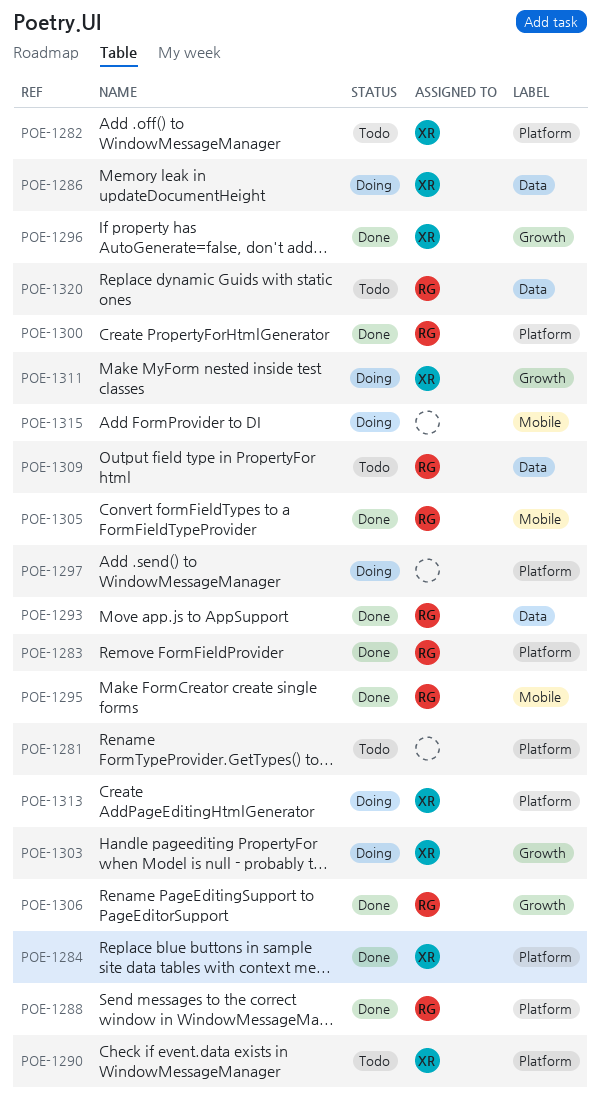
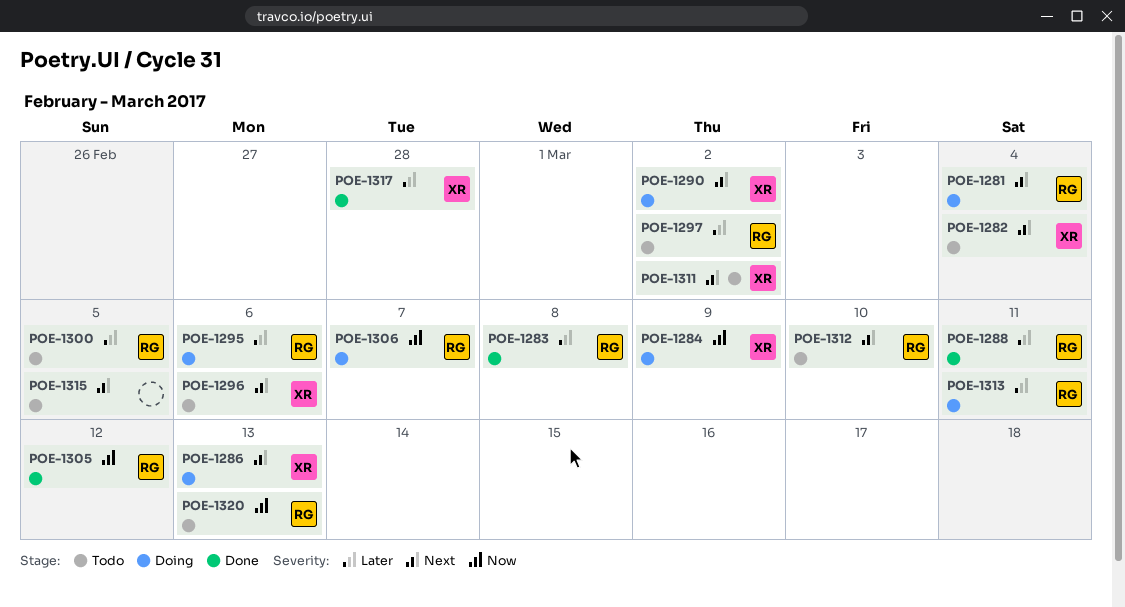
POE-1281, status: Todo -> Doing
POE-1281, owner: none -> RG
POE-1284, status: Done -> Doing
POE-1290, status: Todo -> Doing
POE-1293: present -> none
POE-1295, status: Done -> Doing
POE-1296, status: Done -> Todo
POE-1297, status: Doing -> Todo
POE-1297, owner: none -> RG
POE-1300, status: Done -> Todo
POE-1303: present -> none
POE-1306, status: Done -> Doing
POE-1309: present -> none
POE-1311, status: Doing -> Todo
POE-1312: none -> present
POE-1313, owner: XR -> RG
POE-1315, status: Doing -> Todo
POE-1317: none -> present

